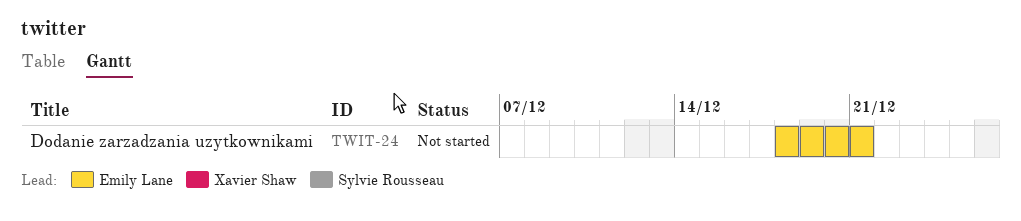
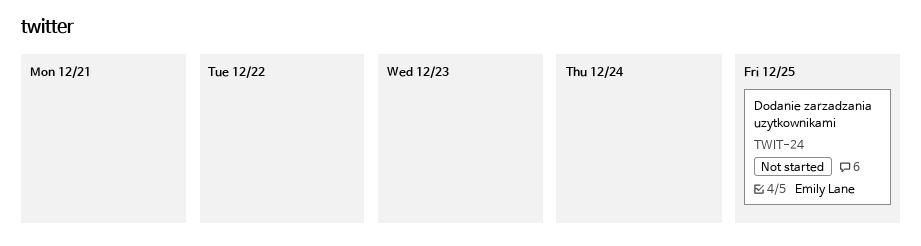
TWIT-24, due: Dec 21 -> Dec 25

